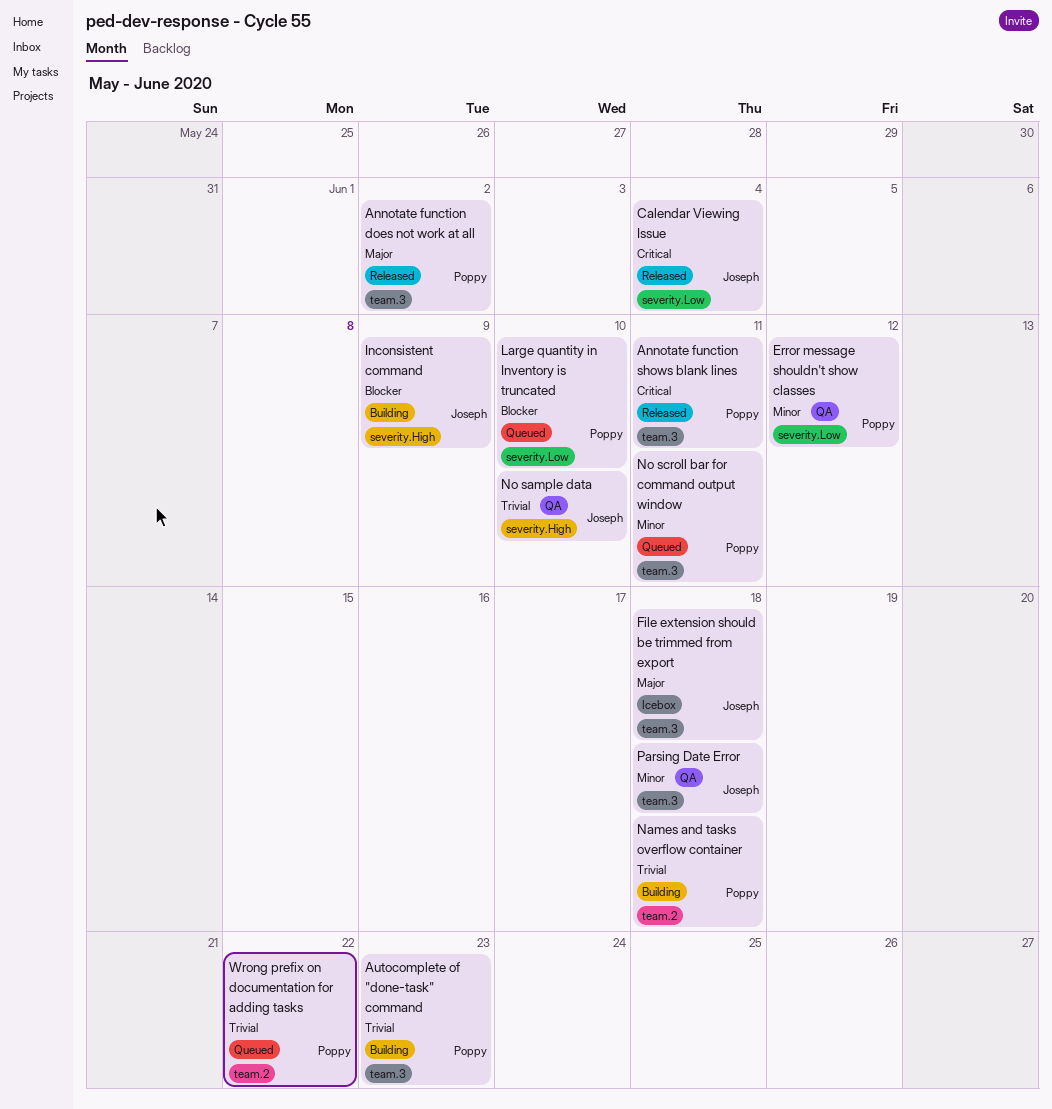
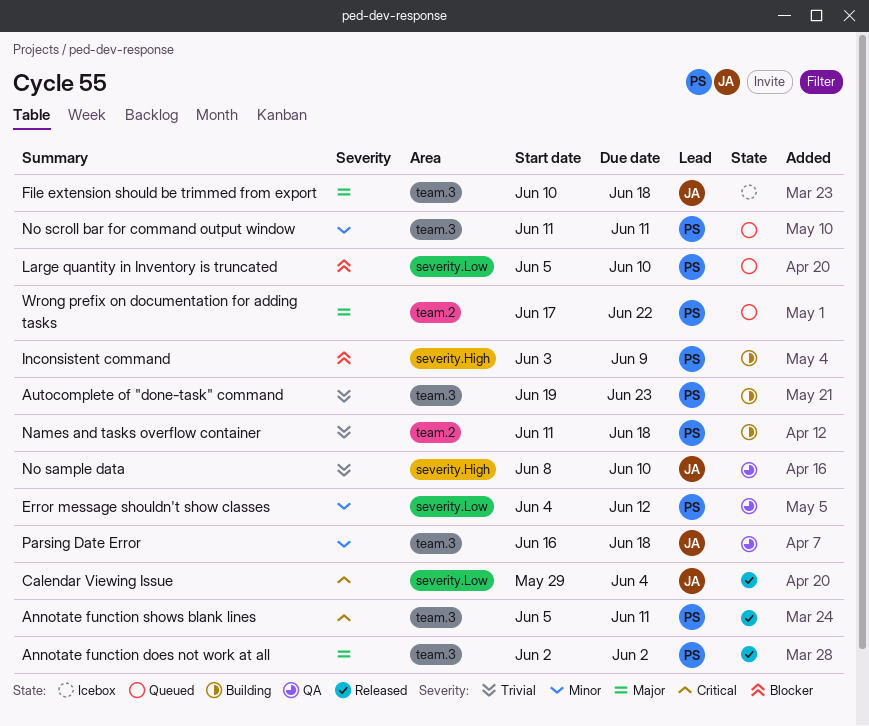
Inconsistent command, owner: Joseph -> Poppy
Wrong prefix on documentation for adding tasks, priority: Trivial -> Major

